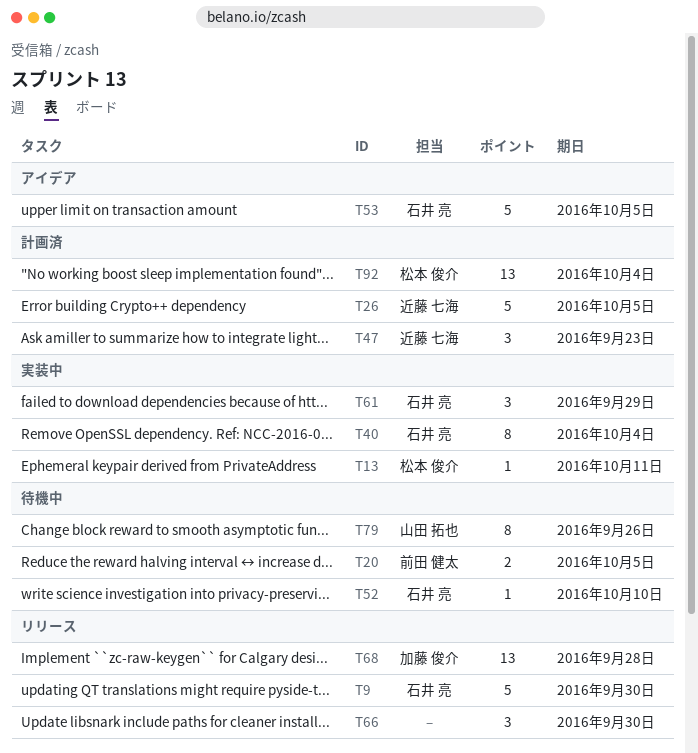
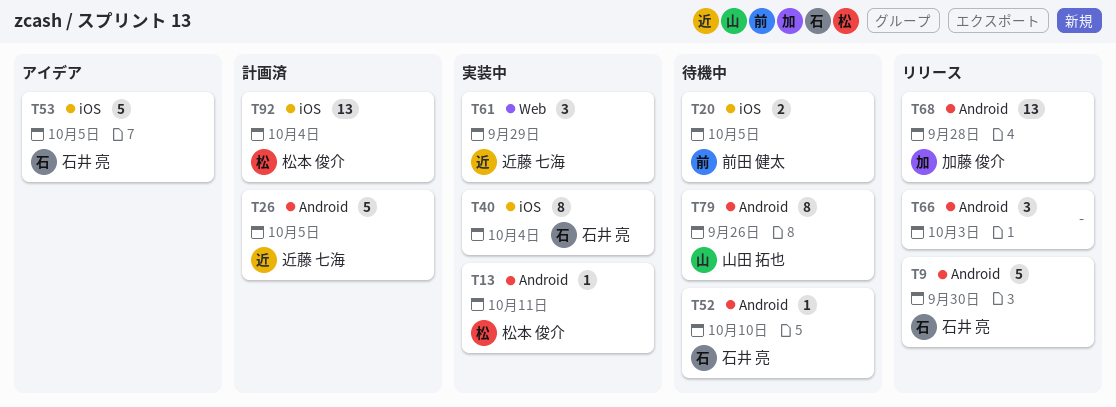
T47: present -> none
T61, owner: 石井 亮 -> 近藤 七海
T66, due: Sep 30 -> Oct 3

